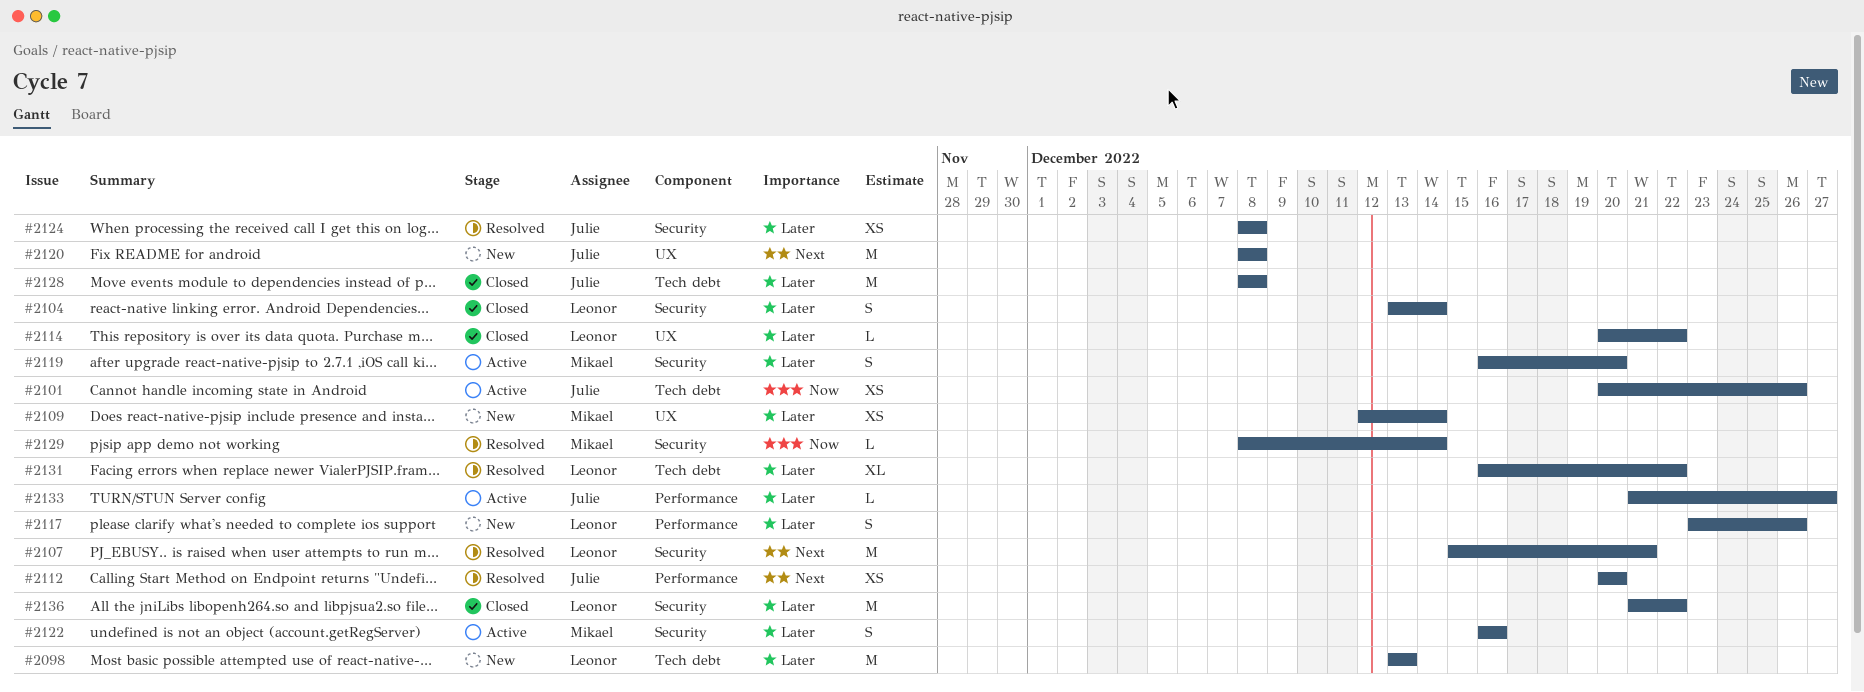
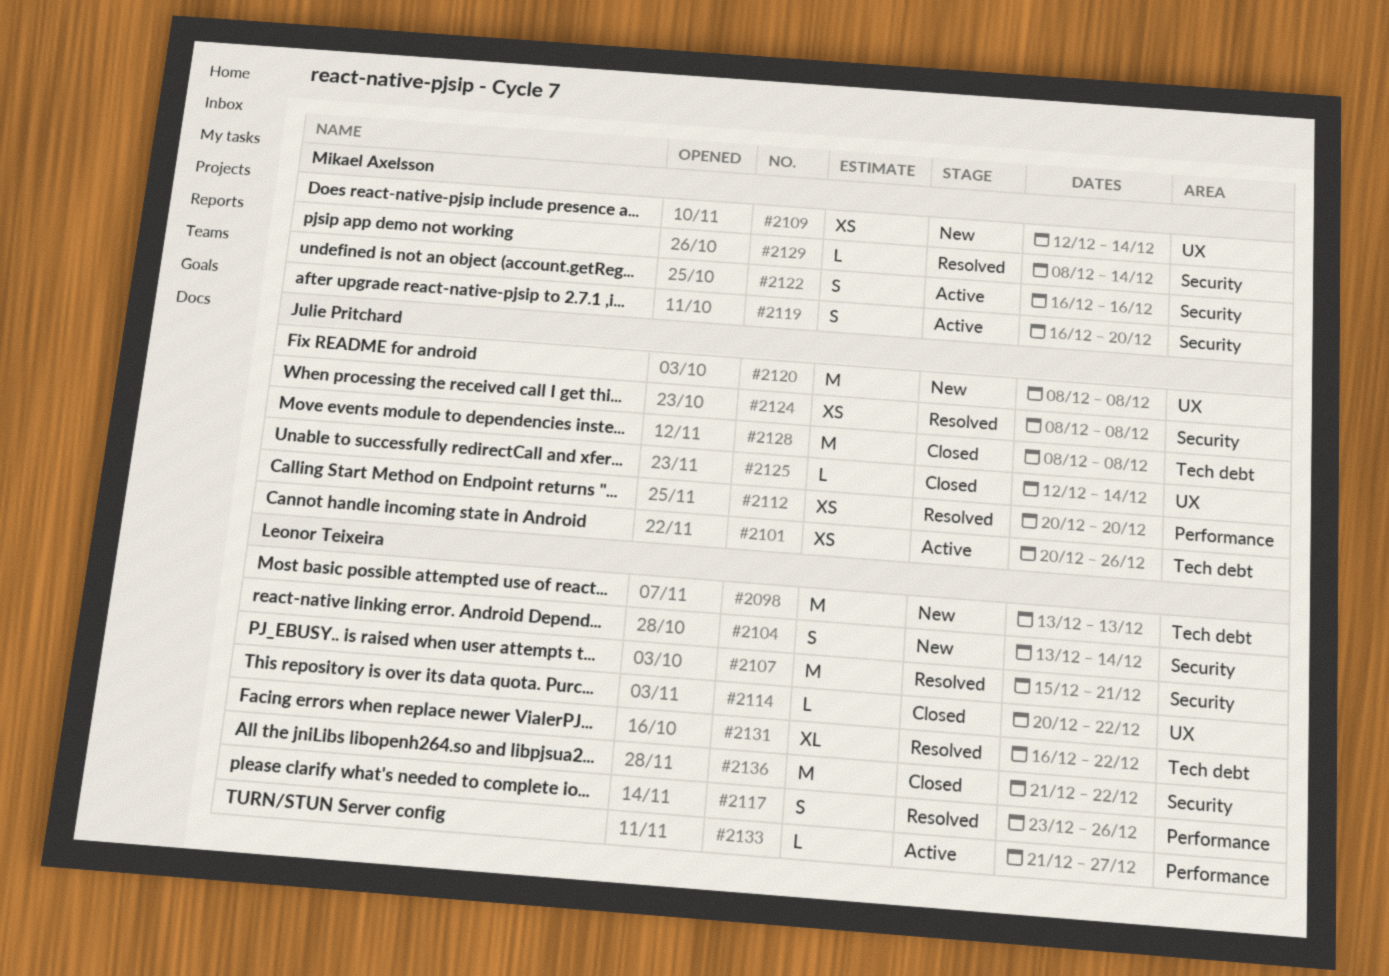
#2104, status: Closed -> New
#2117, status: New -> Resolved
#2125: none -> present
#2133, owner: Julie Pritchard -> Leonor Teixeira

